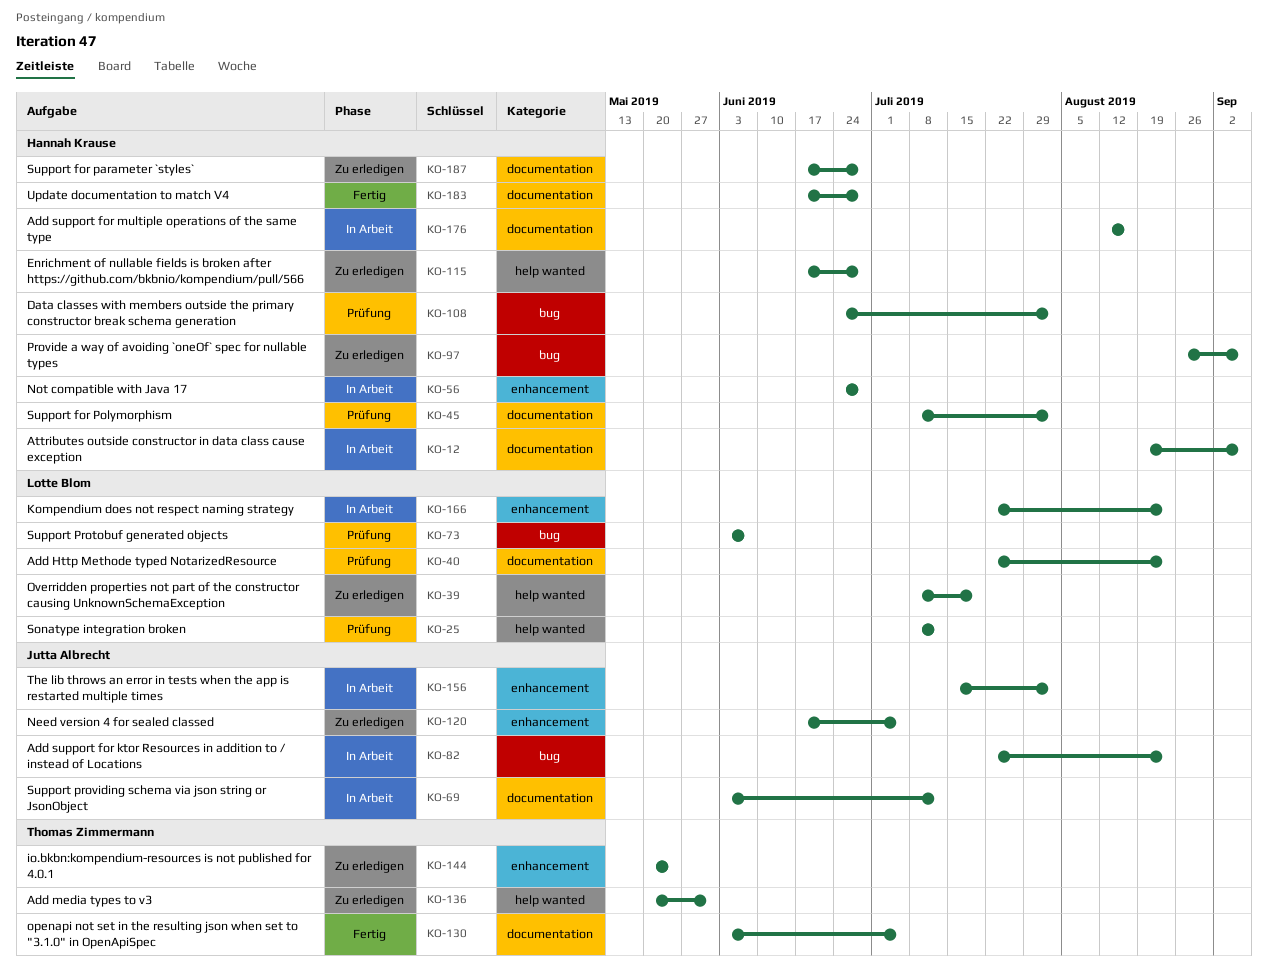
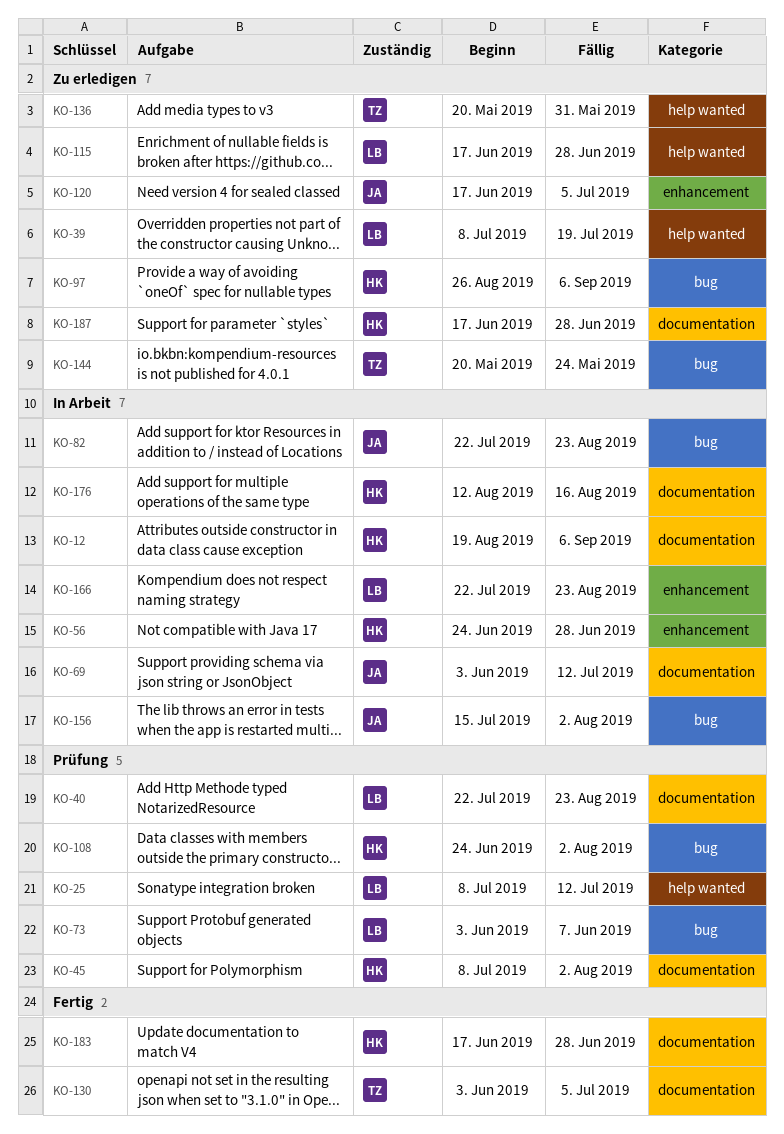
KO-115, owner: Hannah Krause -> Lotte Blom
KO-144, label: enhancement -> bug
KO-156, label: enhancement -> bug

